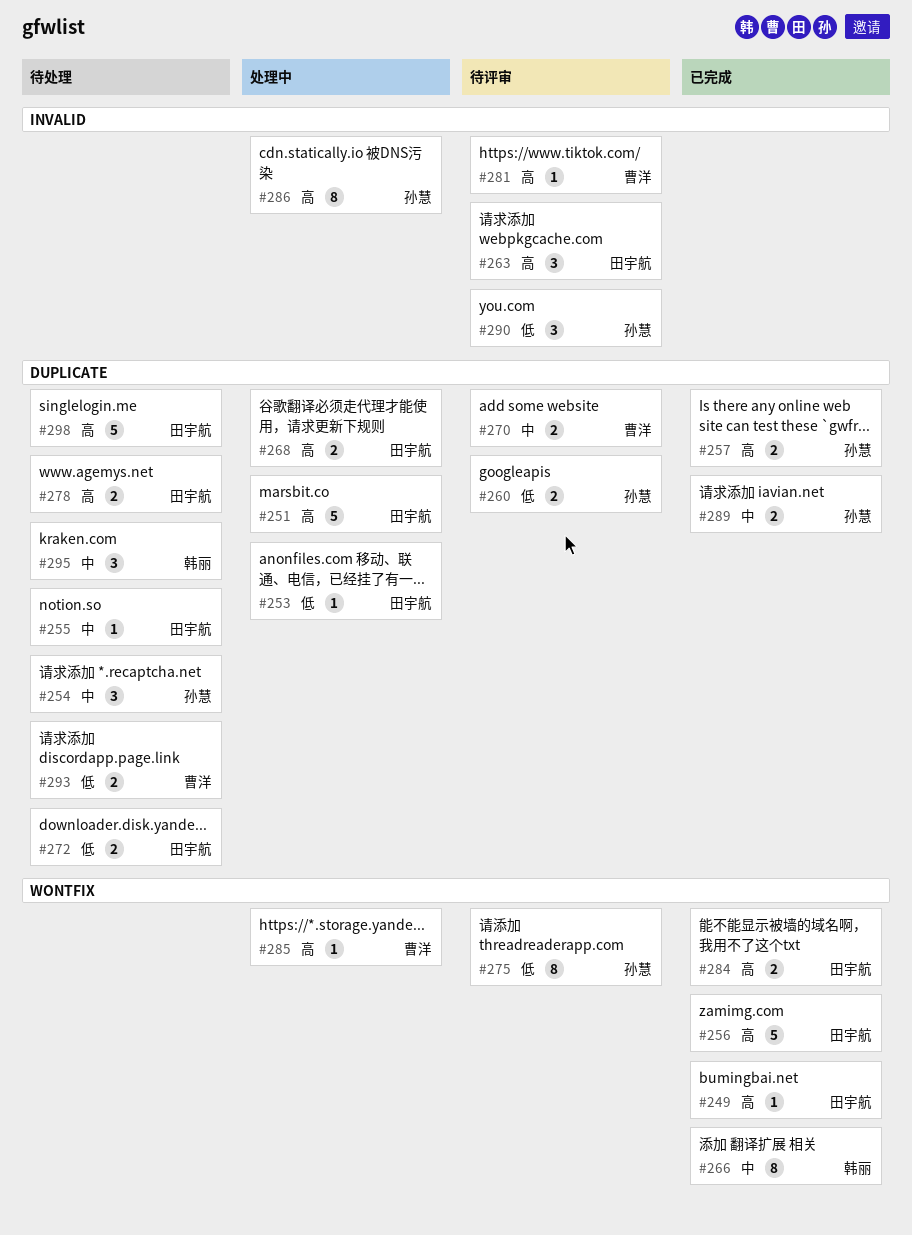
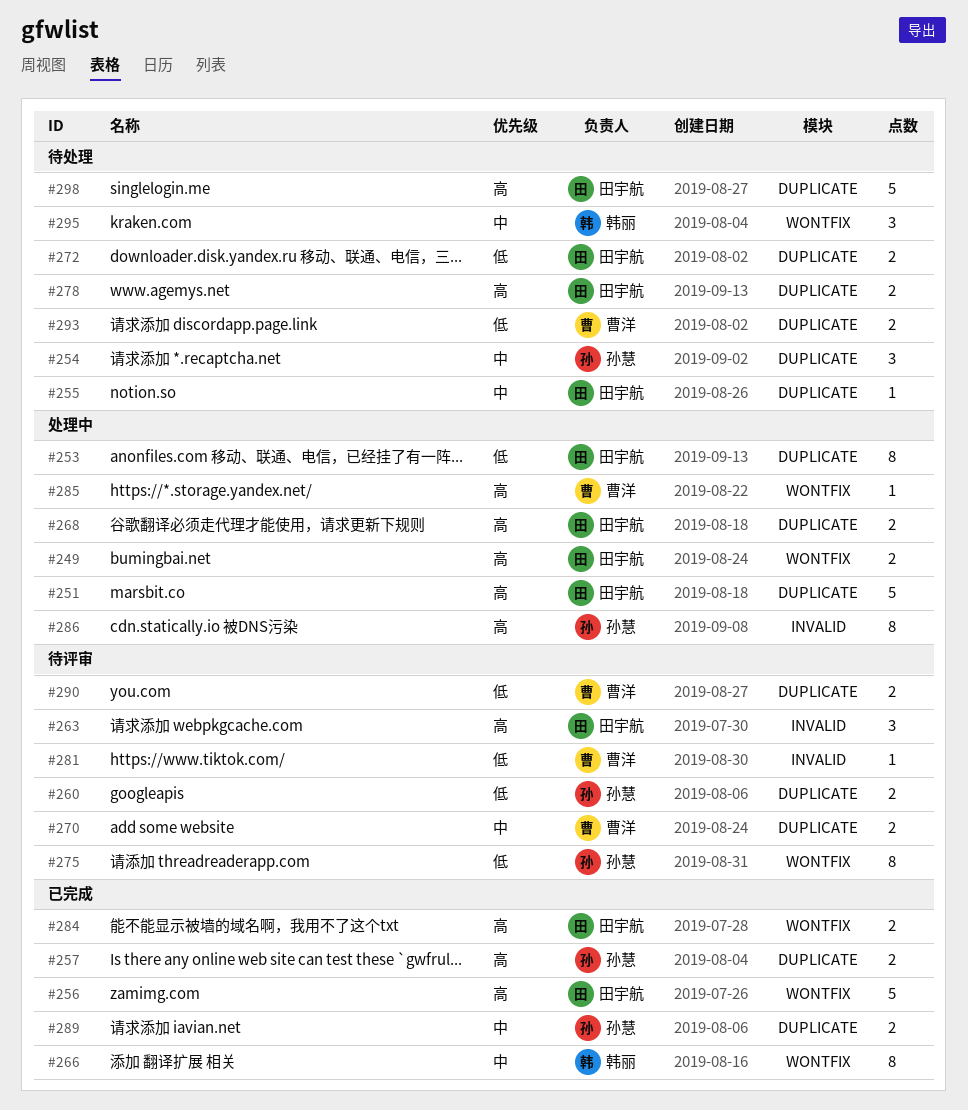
#249, status: 已完成 -> 处理中
#249, estimate: 1 -> 2
#253, estimate: 1 -> 8
#281, priority: 高 -> 低
#290, owner: 孙慧 -> 曹洋
#290, label: INVALID -> DUPLICATE
#290, estimate: 3 -> 2
#295, label: DUPLICATE -> WONTFIX

